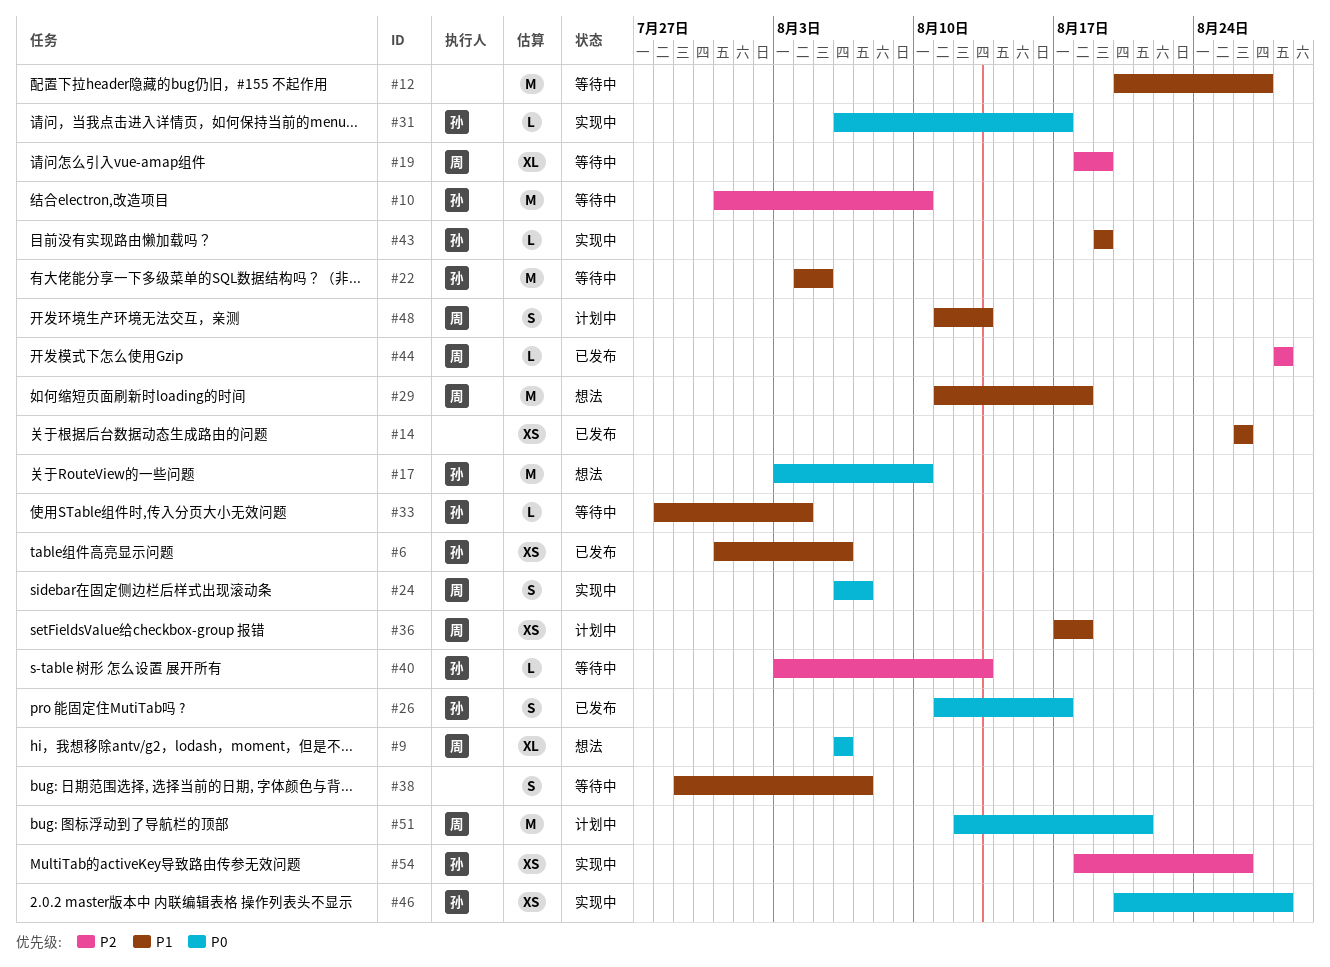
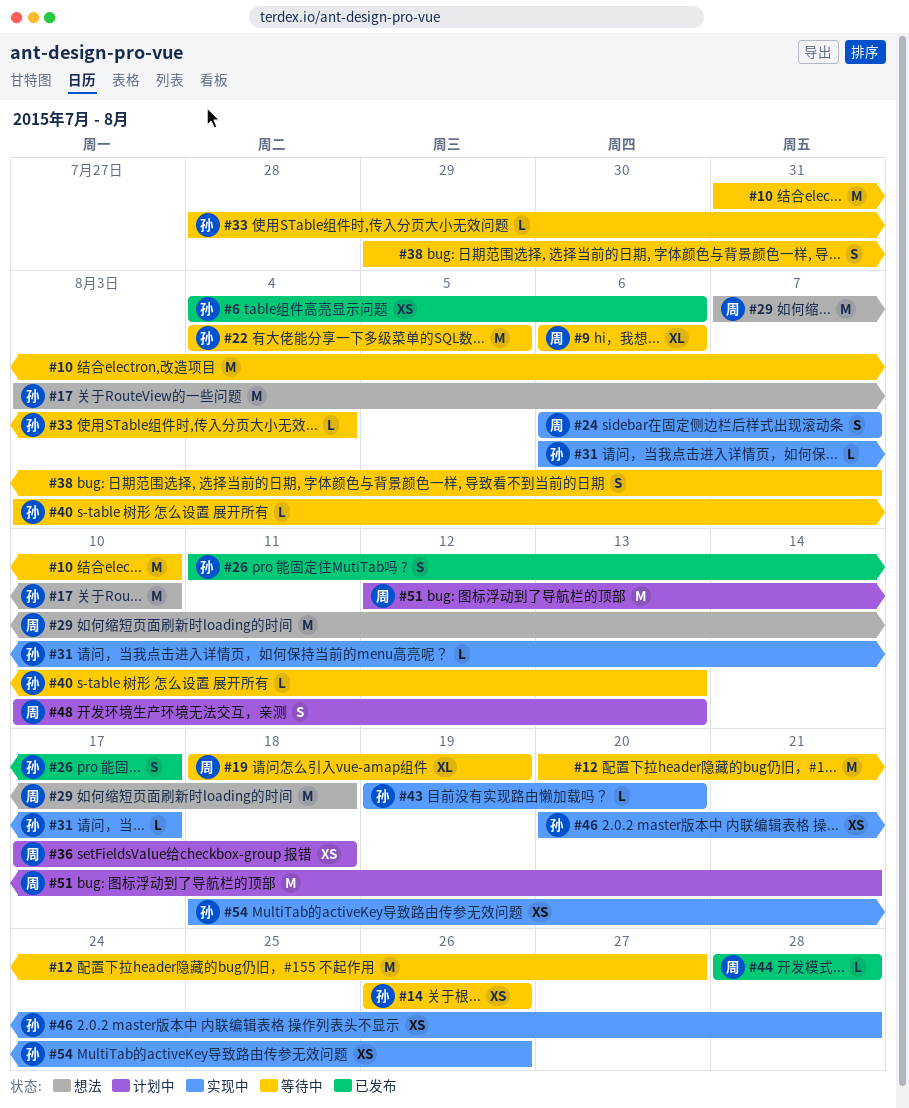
#6, start: Jul 31 -> Aug 4
#9, status: 想法 -> 等待中
#10, owner: 孙 -> none
#14, status: 已发布 -> 等待中
#14, owner: none -> 孙
#29, start: Aug 11 -> Aug 7
#43, due: Aug 19 -> Aug 20
#48, start: Aug 11 -> Aug 10

